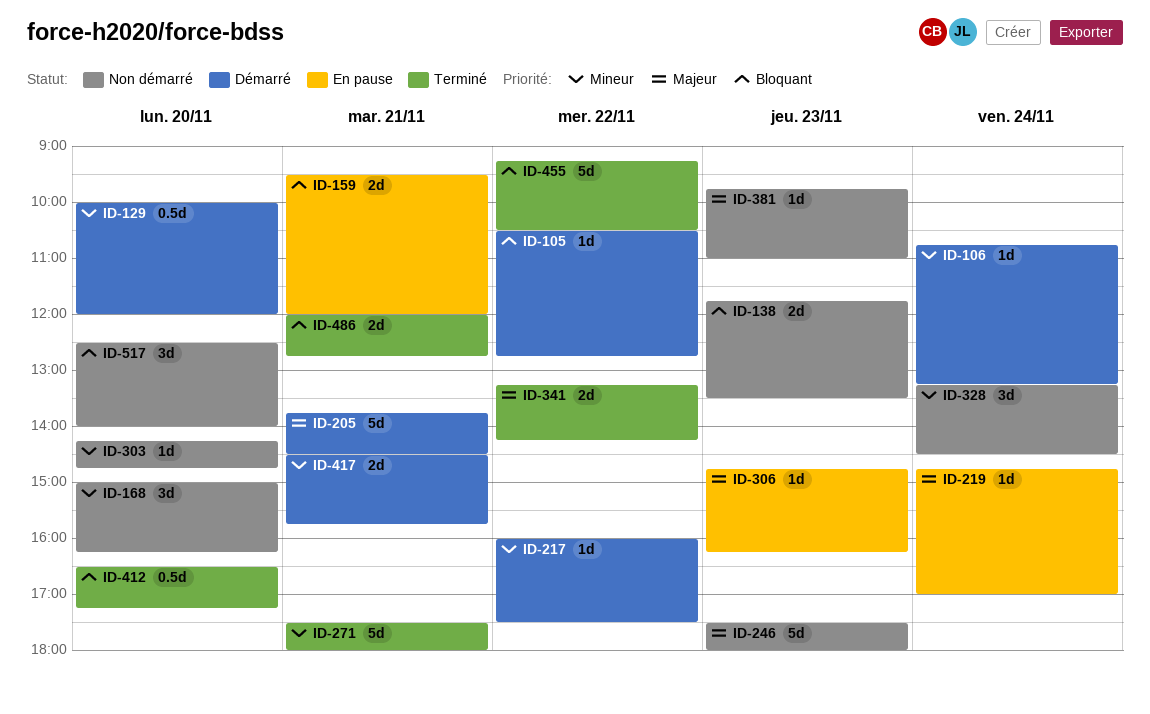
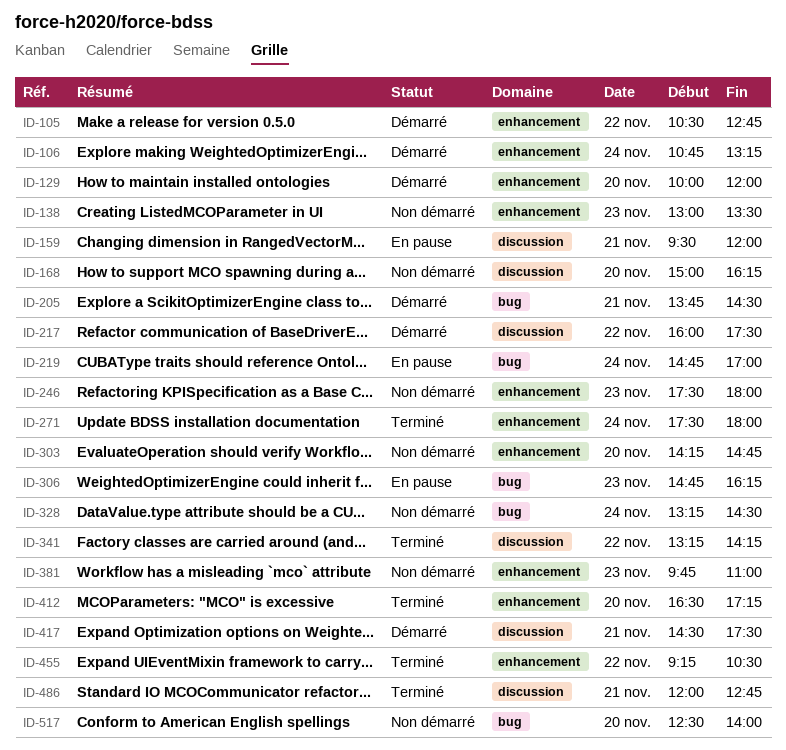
ID-138, begins: 11:45 -> 13:00
ID-271, day: Nov 21 -> Nov 24
ID-417, ends: 15:45 -> 17:30

